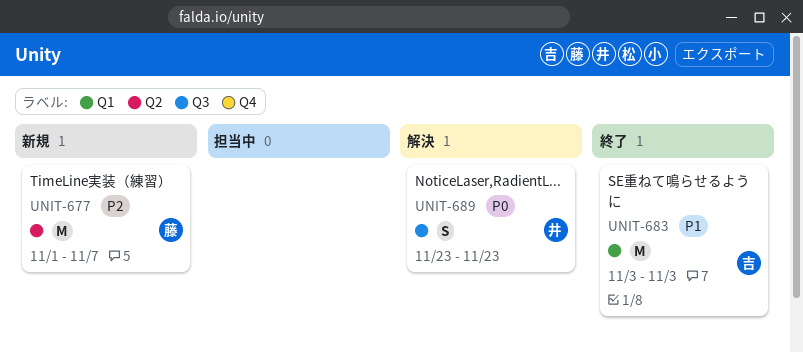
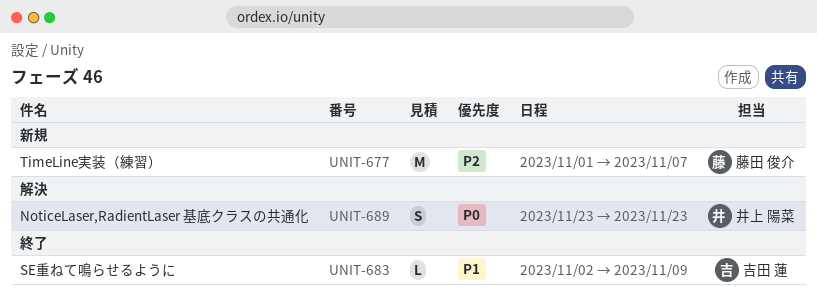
UNIT-683, estimate: M -> L
UNIT-683, start: Nov 3 -> Nov 2
UNIT-683, due: Nov 3 -> Nov 9

